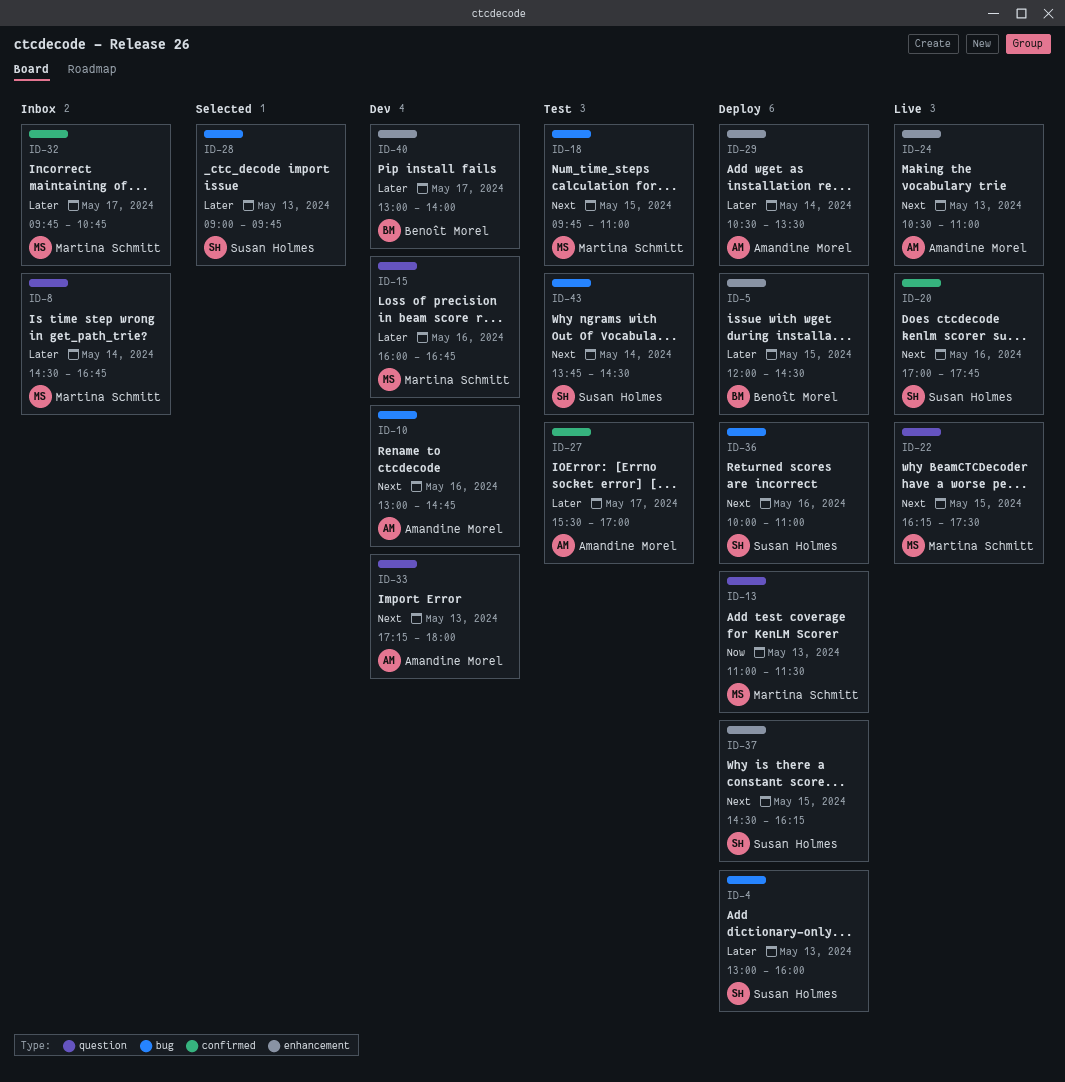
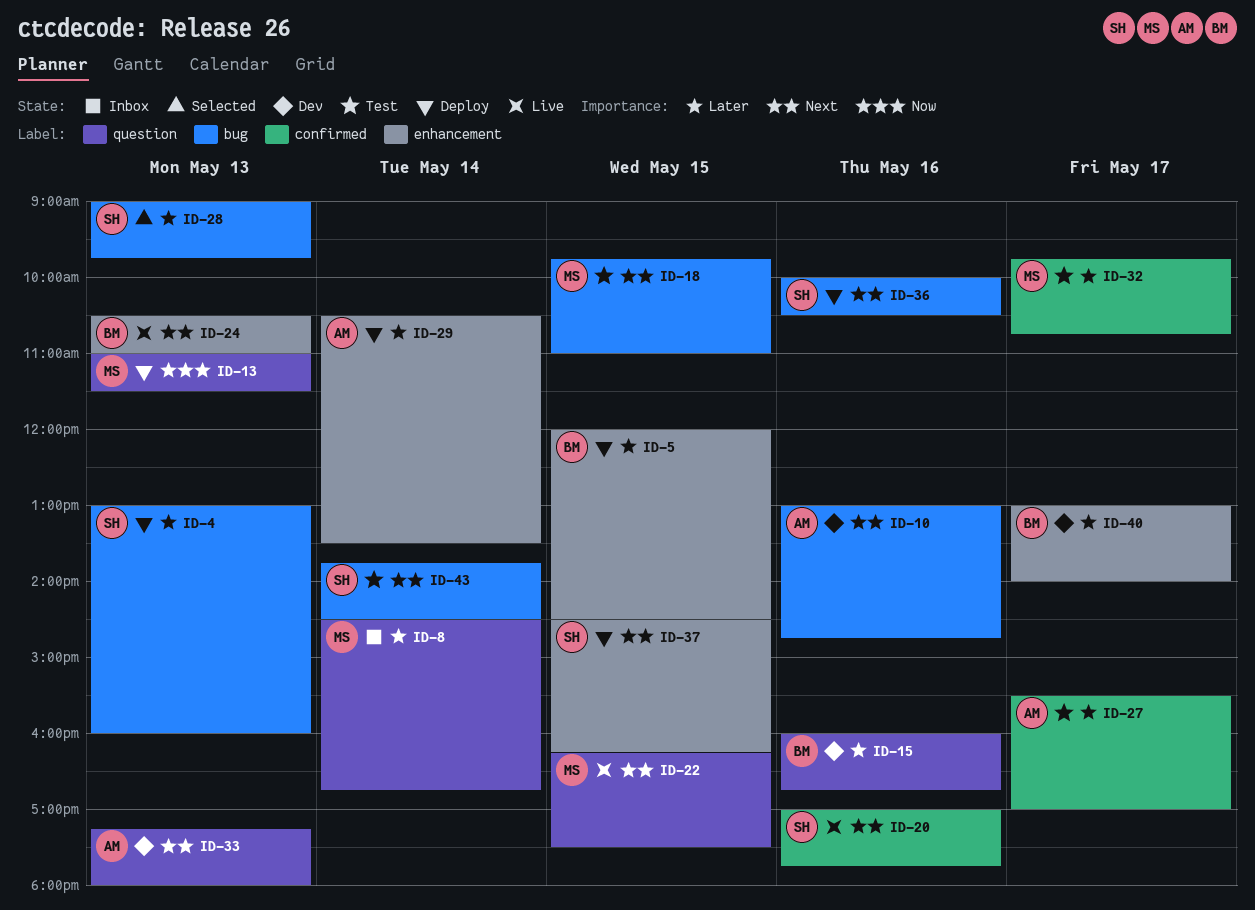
ID-15, owner: Martina Schmitt -> Benoît Morel
ID-24, owner: Amandine Morel -> Benoît Morel
ID-32, status: Inbox -> Test
ID-36, ends: 11:00 -> 10:30

